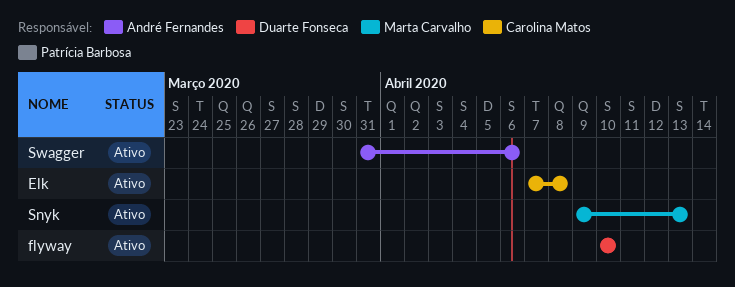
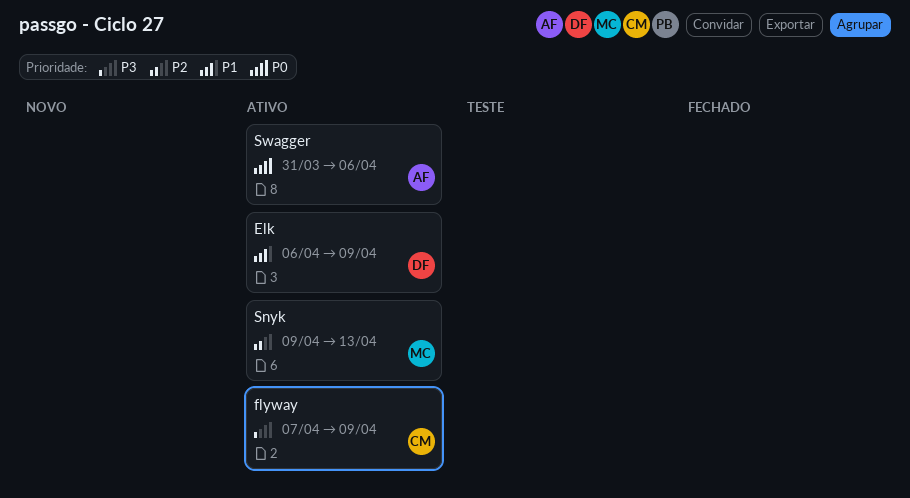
Elk, owner: Carolina Matos -> Duarte Fonseca
Elk, start: Apr 7 -> Apr 6
Elk, due: Apr 8 -> Apr 9
flyway, owner: Duarte Fonseca -> Carolina Matos
flyway, start: Apr 10 -> Apr 7
flyway, due: Apr 10 -> Apr 9

